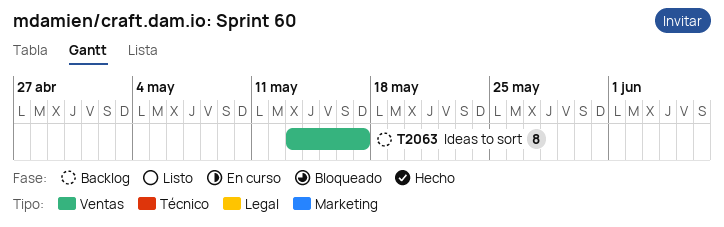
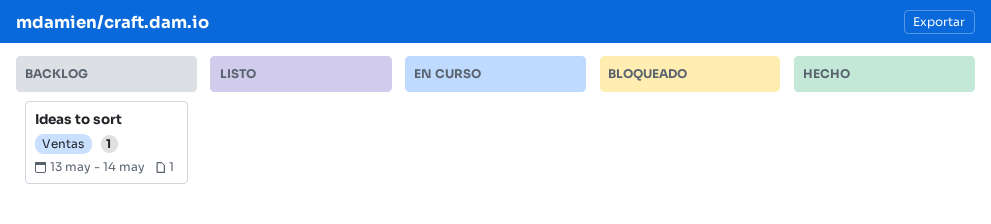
Ideas to sort, estimate: 8 -> 1
Ideas to sort, due: May 17 -> May 14

